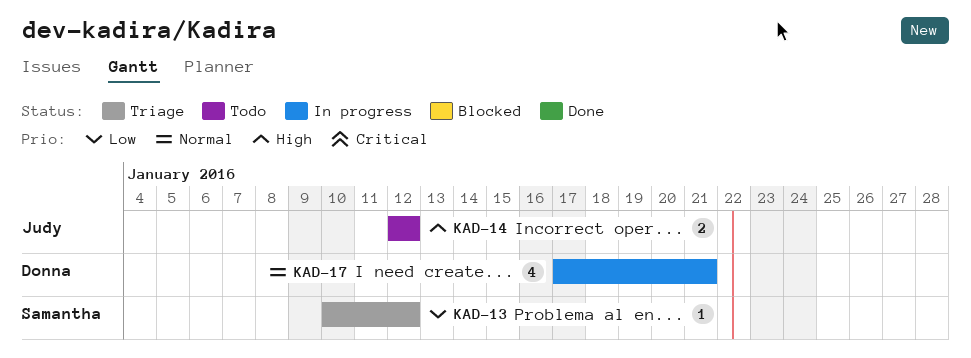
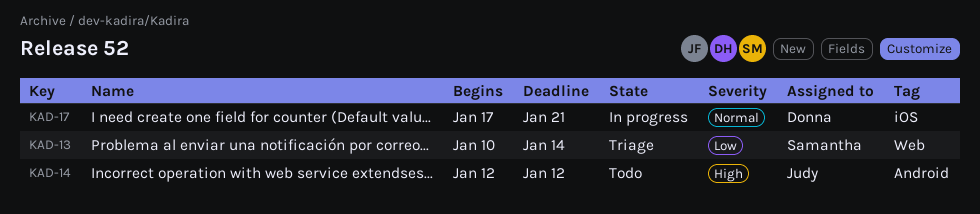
KAD-13, due: Jan 12 -> Jan 14

